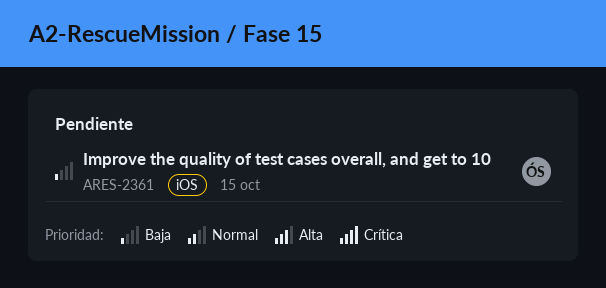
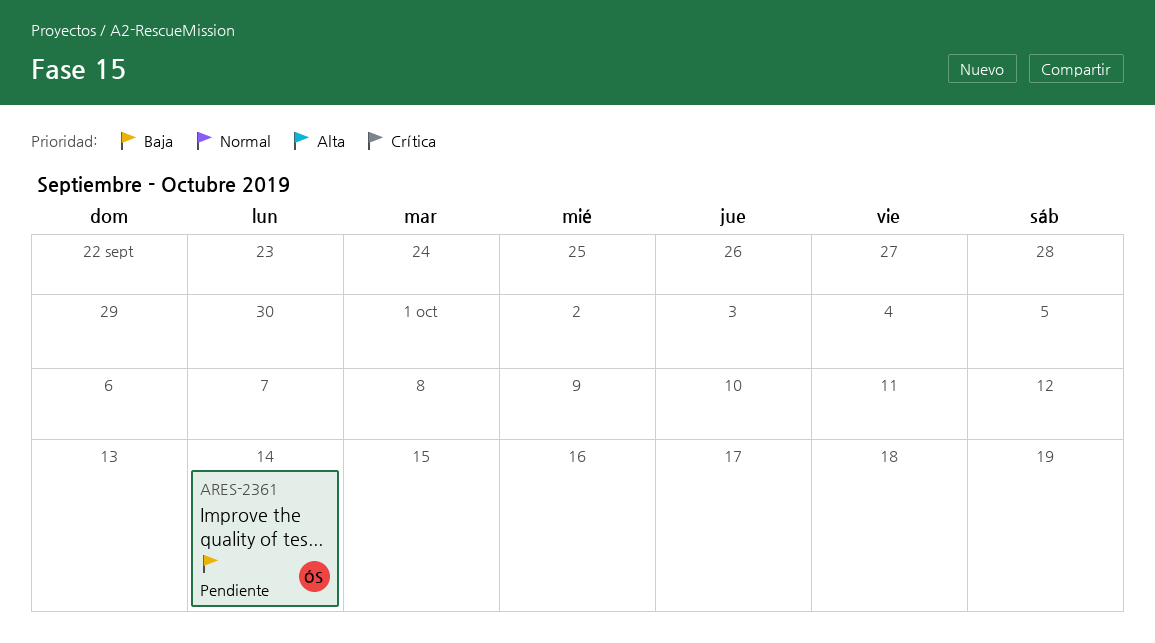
ARES-2361, due: Oct 15 -> Oct 14

